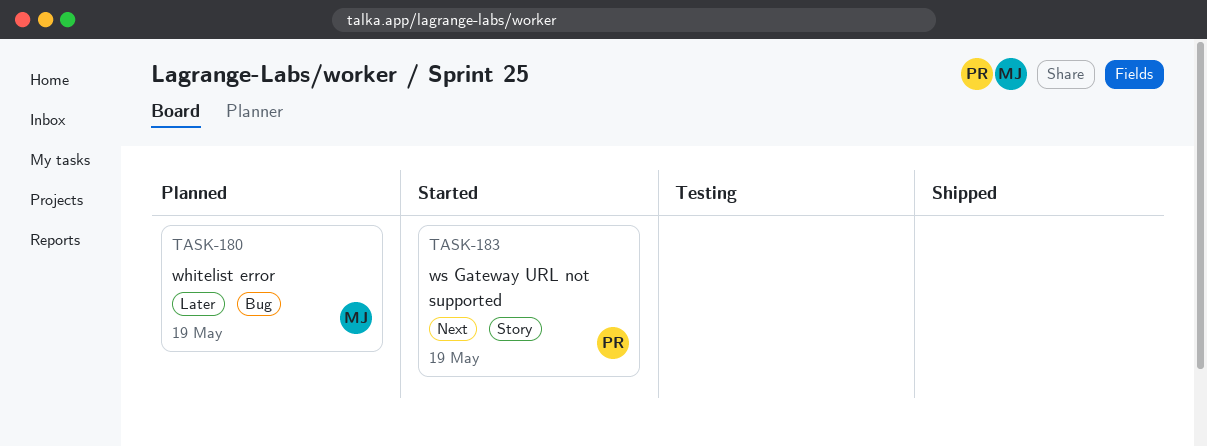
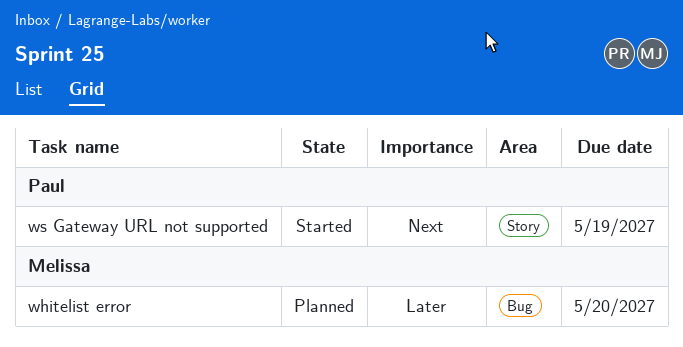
whitelist error, due: May 19 -> May 20

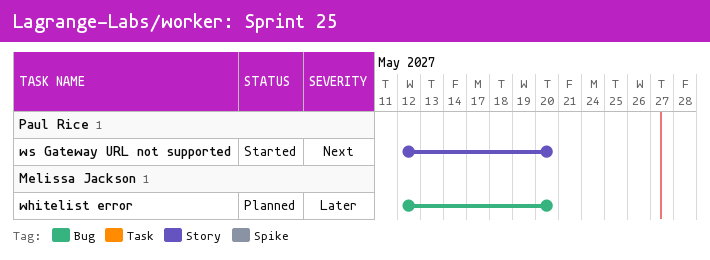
ws Gateway URL not supported, due: May 19 -> May 20

